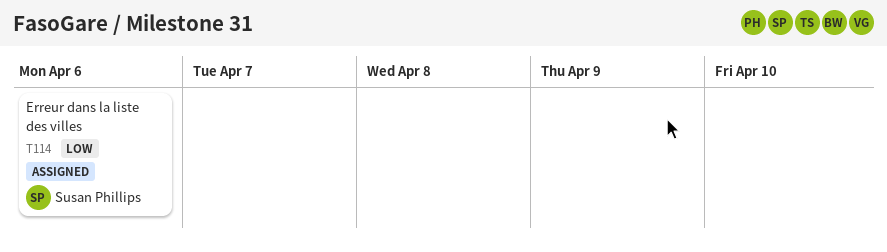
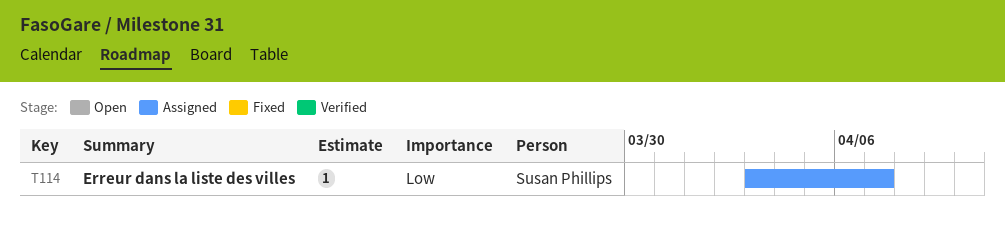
T114, due: Apr 6 -> Apr 7

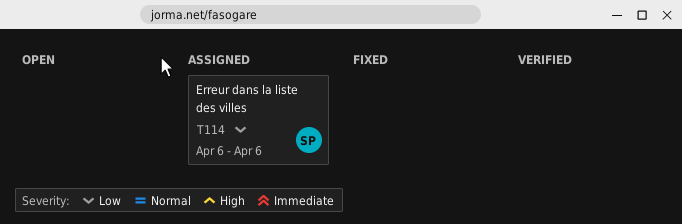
T114, start: Apr 3 -> Apr 6
T114, due: Apr 7 -> Apr 6

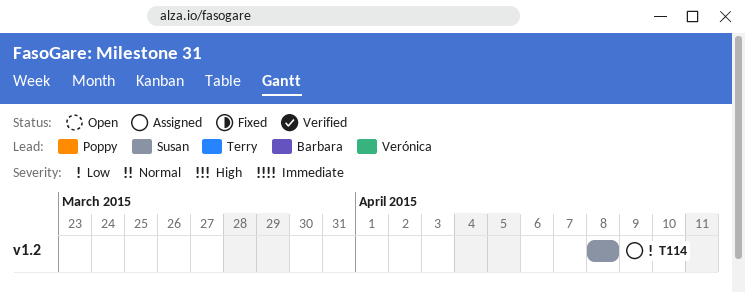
T114, start: Apr 6 -> Apr 8
T114, due: Apr 6 -> Apr 8

